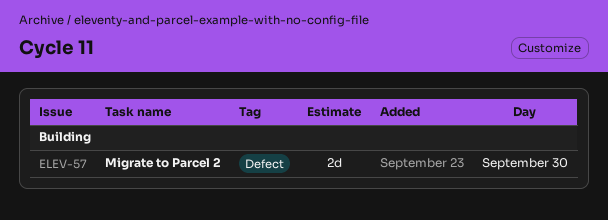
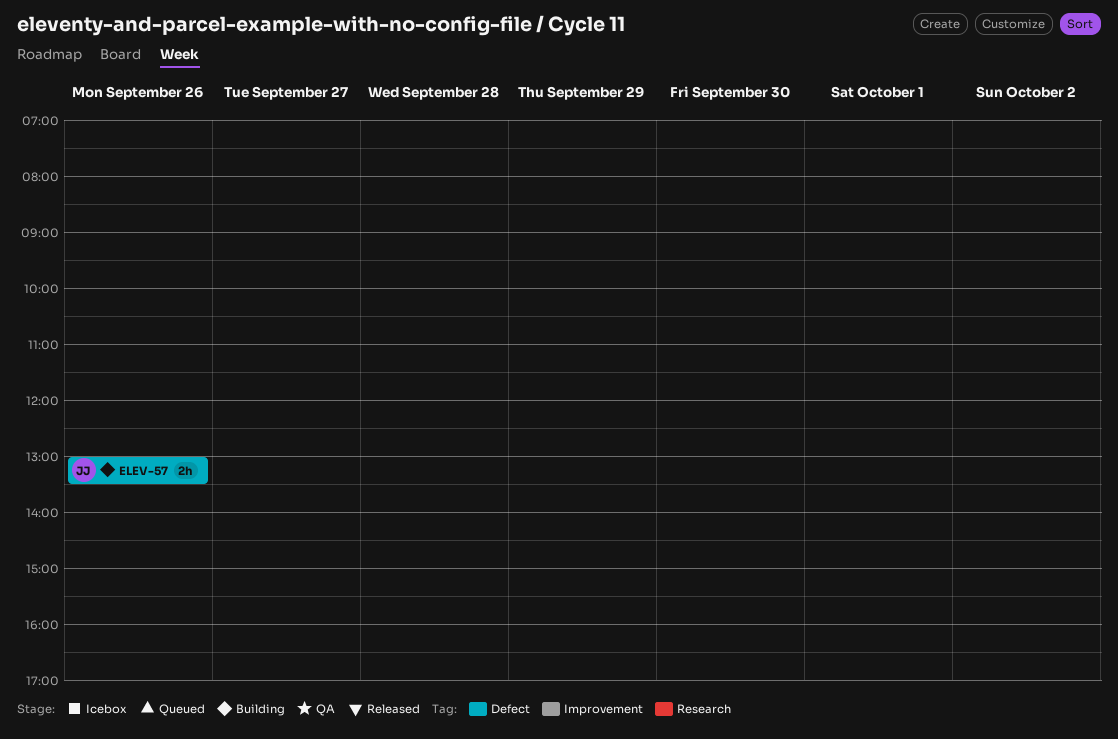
ELEV-57, estimate: 2d -> 2h
ELEV-57, day: Sep 30 -> Sep 26

